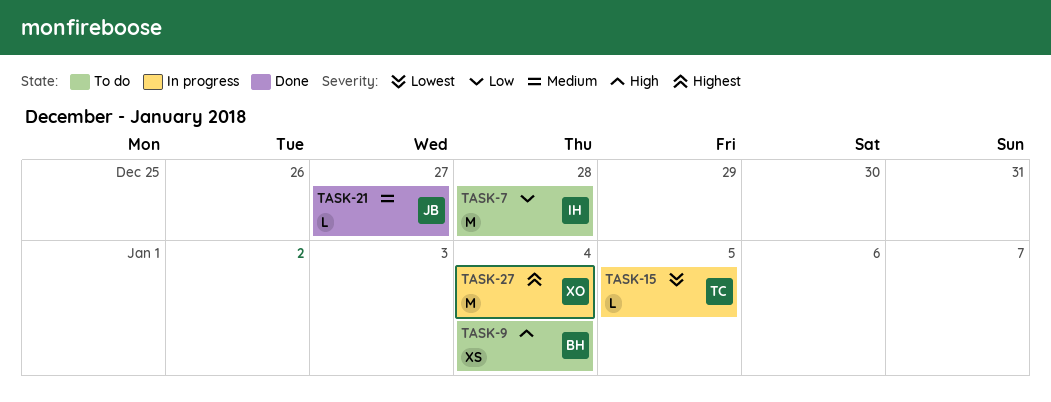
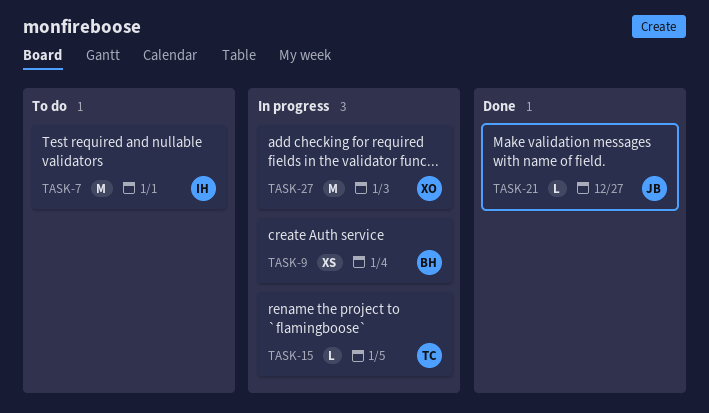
TASK-7, due: Dec 28 -> Jan 1
TASK-9, status: To do -> In progress
TASK-27, due: Jan 4 -> Jan 3

